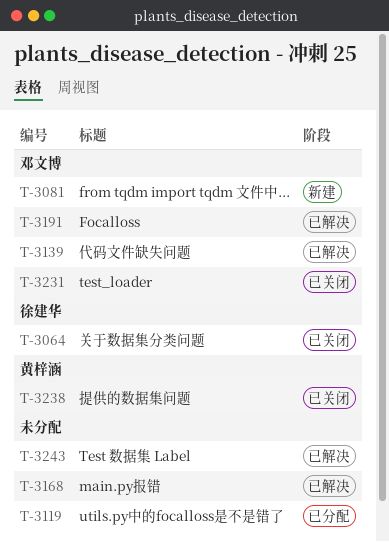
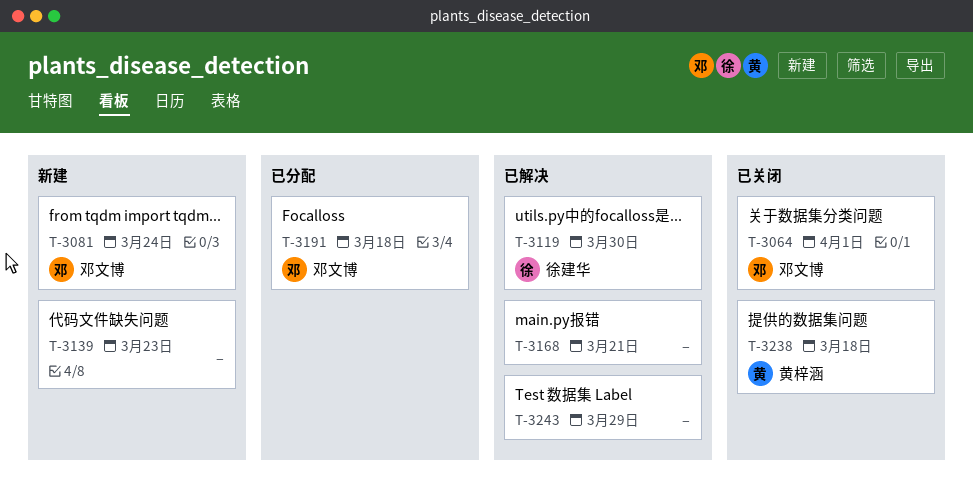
T-3064, owner: 徐建华 -> 邓文博
T-3119, status: 已分配 -> 已解决
T-3119, owner: none -> 徐建华
T-3139, status: 已解决 -> 新建
T-3139, owner: 邓文博 -> none
T-3191, status: 已解决 -> 已分配
T-3231: present -> none

